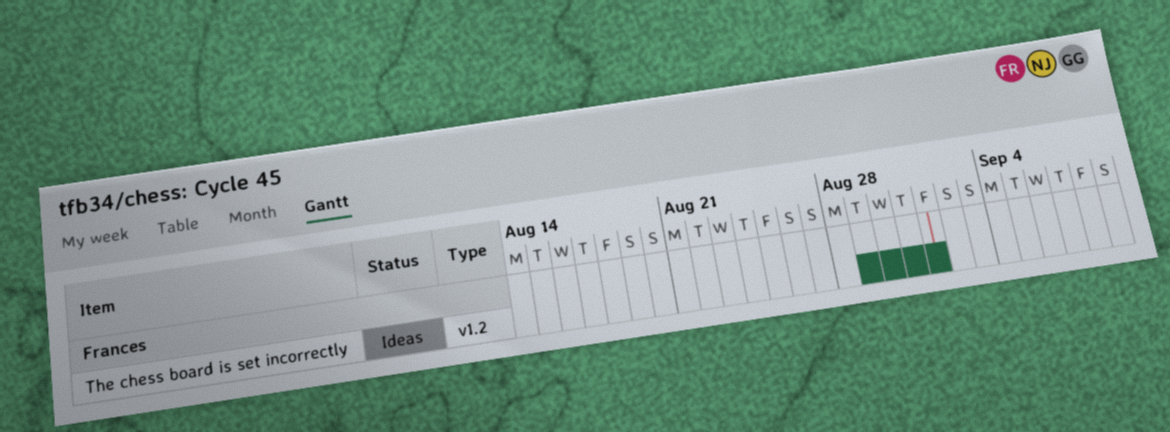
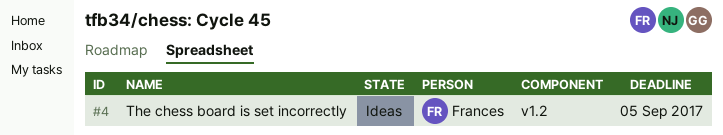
The chess board is set incorrectly, due: Sep 1 -> Sep 5

